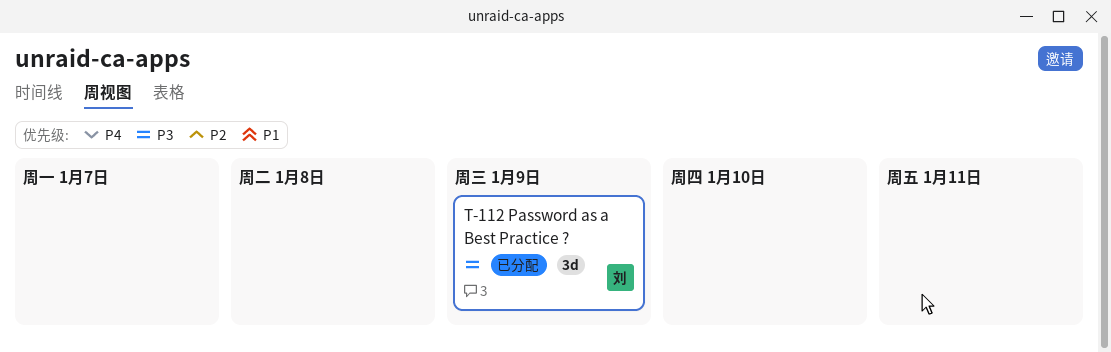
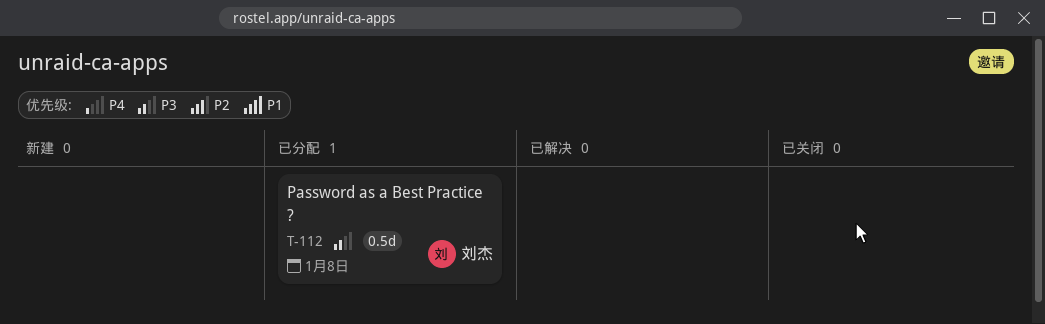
T-112, estimate: 3d -> 0.5d
T-112, due: Jan 9 -> Jan 8

